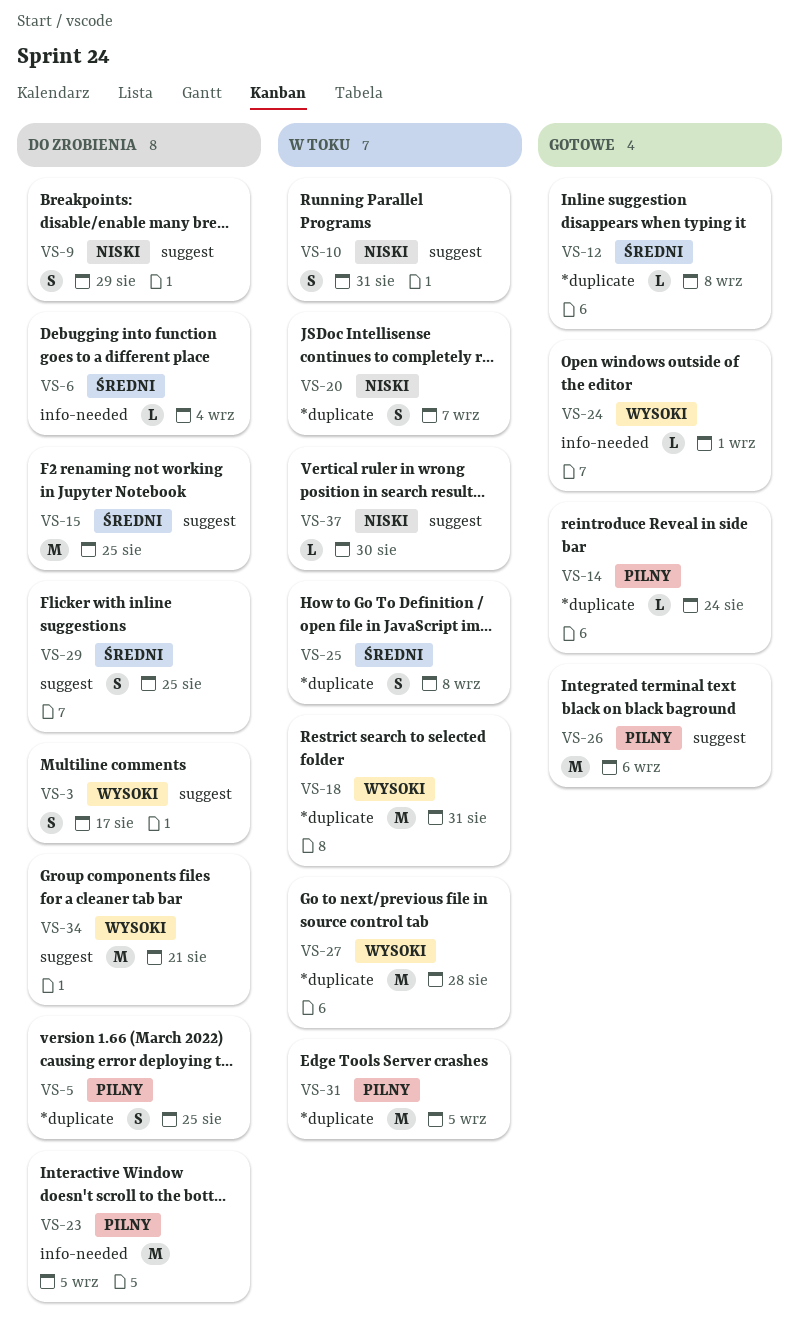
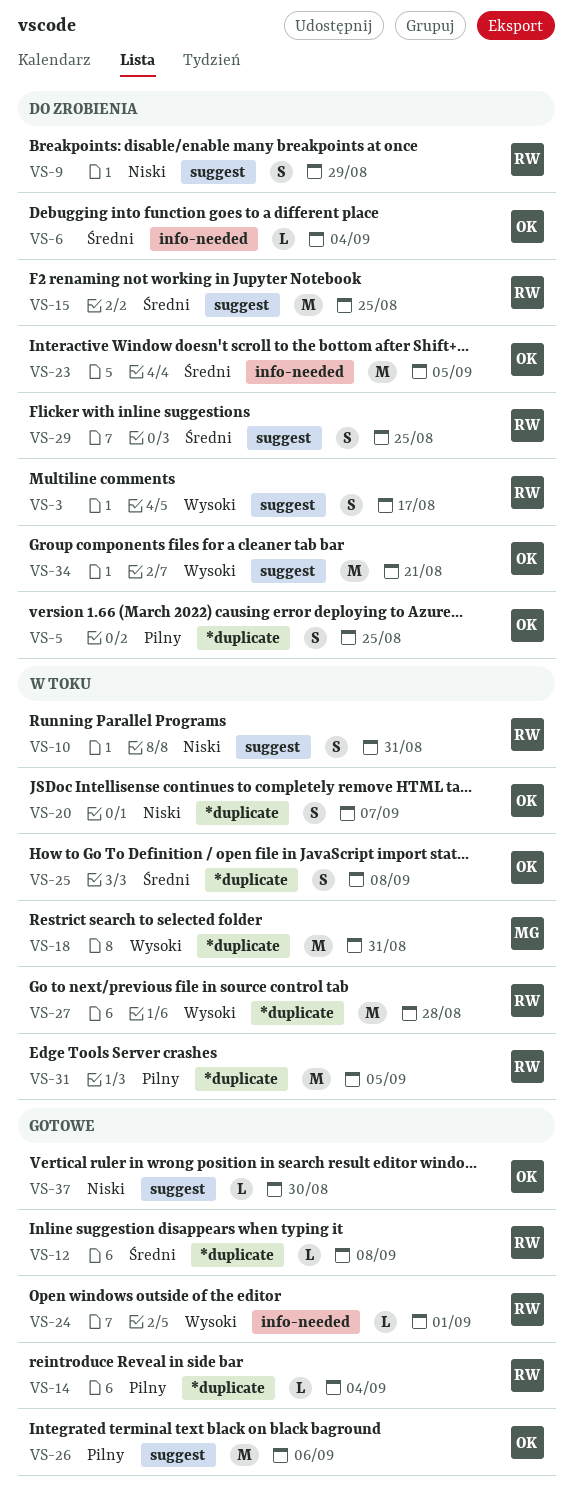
VS-14, due: Aug 24 -> Sep 4
VS-23, priority: Pilny -> Średni
VS-37, status: W toku -> Gotowe

